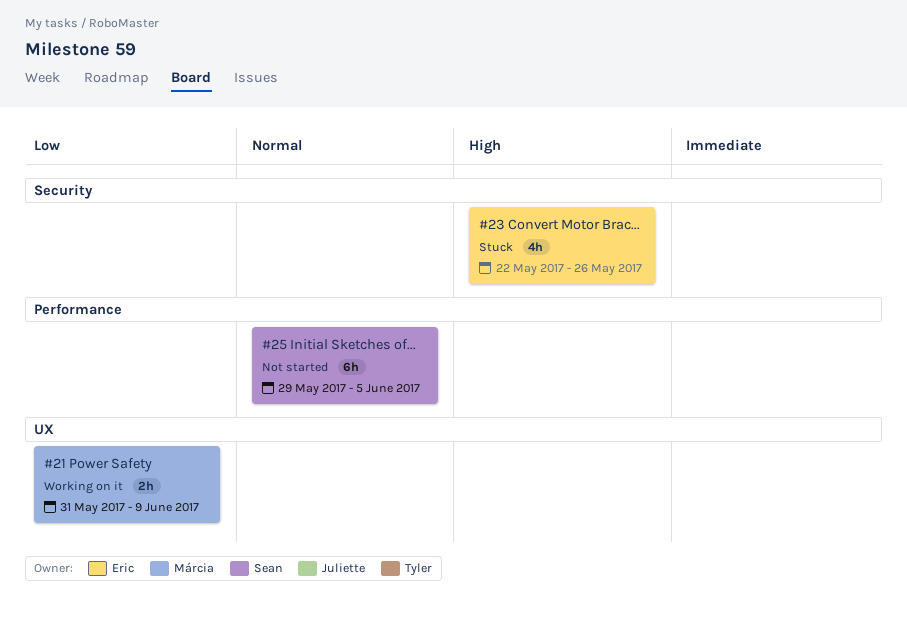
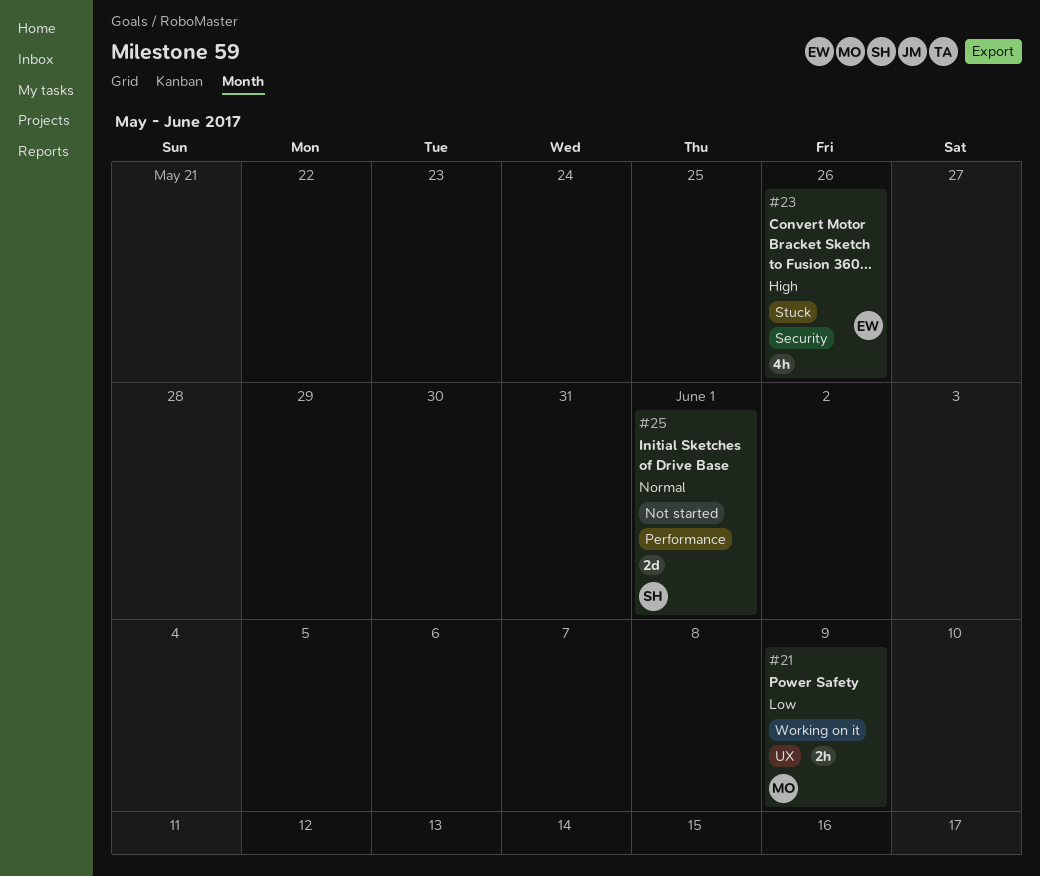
#25, estimate: 6h -> 2d
#25, due: Jun 5 -> Jun 1

